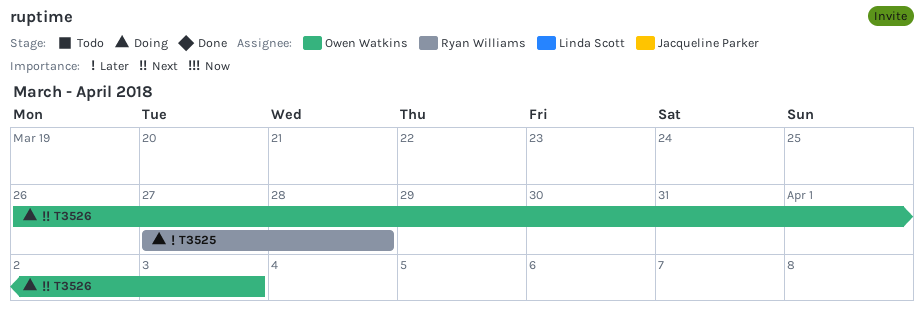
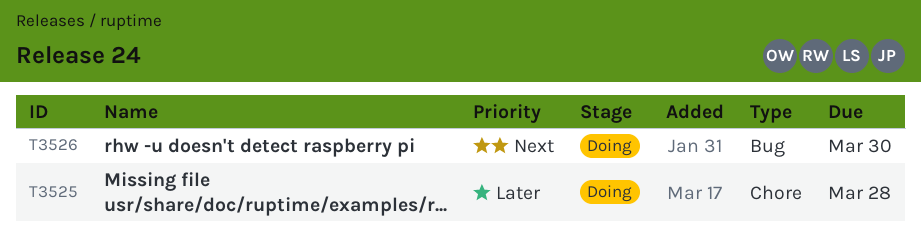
T3526, due: Apr 3 -> Mar 30

